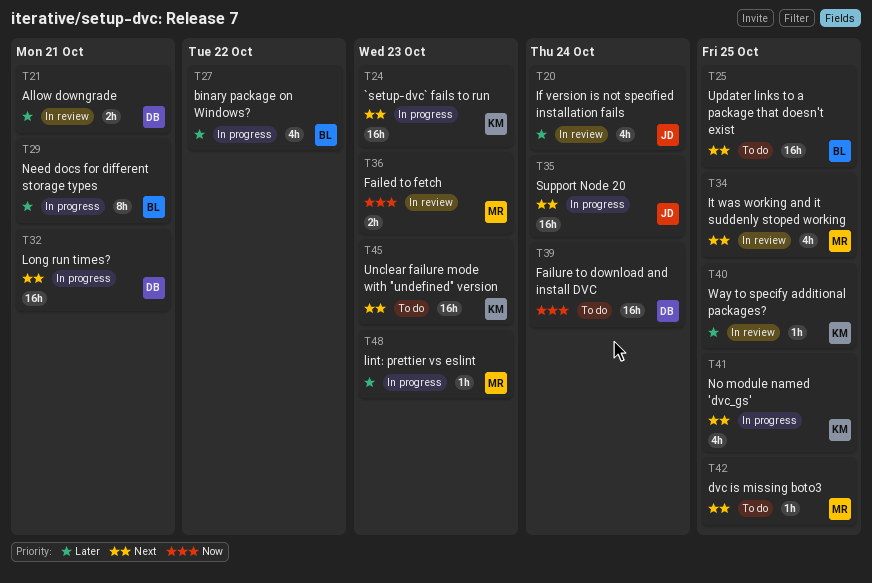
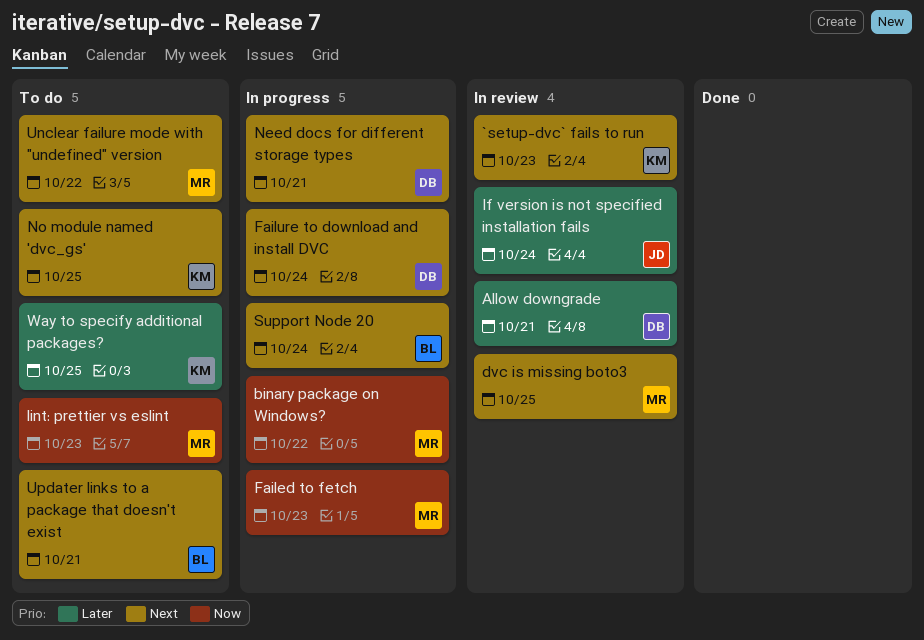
`setup-dvc` fails to run, status: In progress -> In review
binary package on Windows?, owner: BL -> MR
binary package on Windows?, priority: Later -> Now
dvc is missing boto3, status: To do -> In review
Failed to fetch, status: In review -> In progress
Failure to download and install DVC, status: To do -> In progress
Failure to download and install DVC, priority: Now -> Next
It was working and it suddenly stoped working: present -> none
lint: prettier vs eslint, status: In progress -> To do
lint: prettier vs eslint, priority: Later -> Now
Long run times?: present -> none
Need docs for different storage types, owner: BL -> DB
Need docs for different storage types, priority: Later -> Next
No module named 'dvc_gs', status: In progress -> To do
Support Node 20, owner: JD -> BL
Unclear failure mode with "undefined" version, owner: KM -> MR
Unclear failure mode with "undefined" version, due: Oct 23 -> Oct 22
Updater links to a package that doesn't exist, due: Oct 25 -> Oct 21
Way to specify additional packages?, status: In review -> To do

